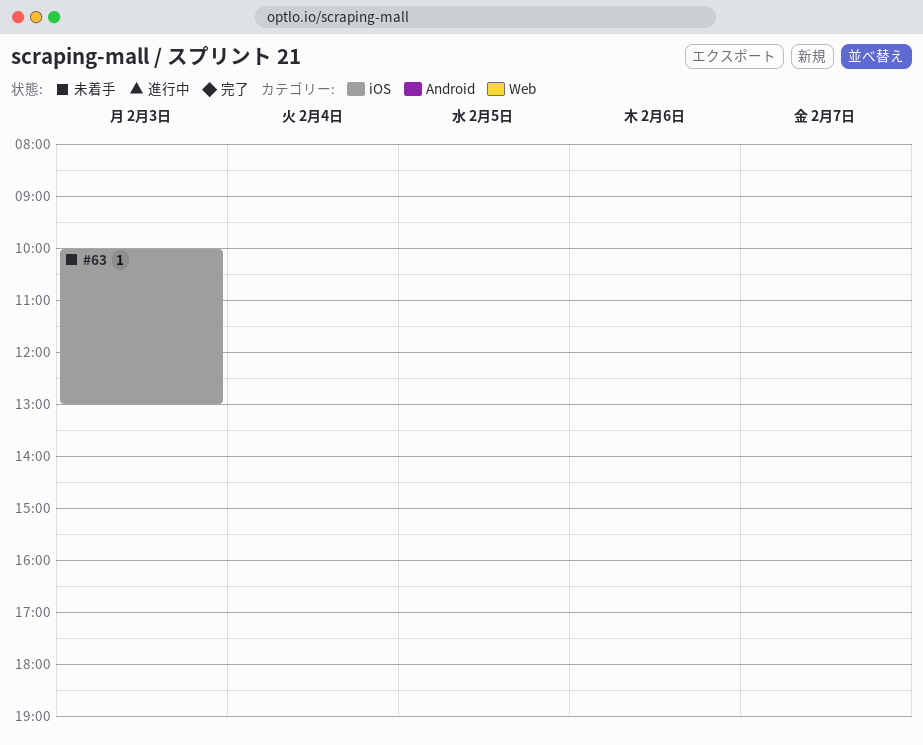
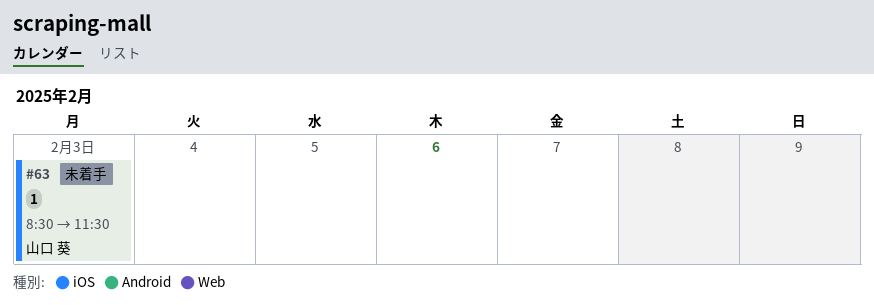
#63, begins: 10:00 -> 08:30
#63, ends: 13:00 -> 11:30

